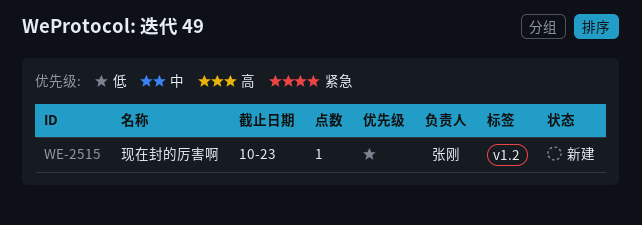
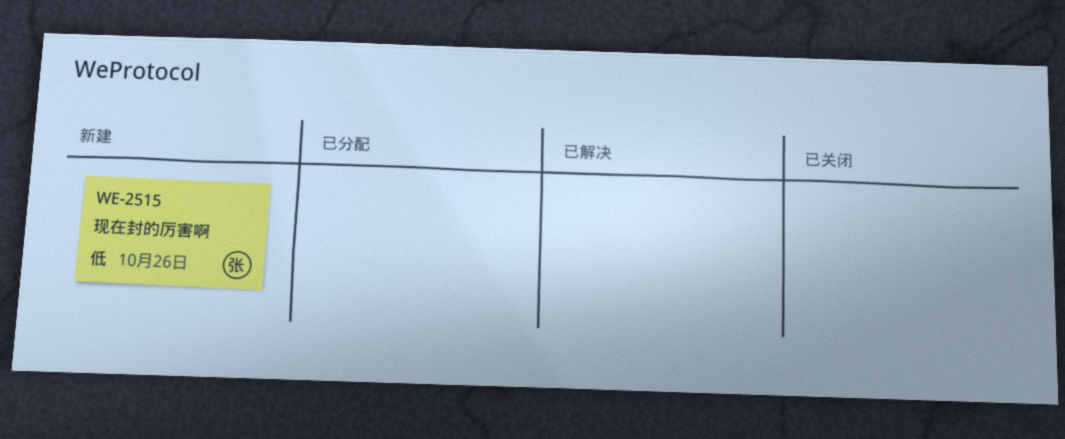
WE-2515, due: Oct 23 -> Oct 26

